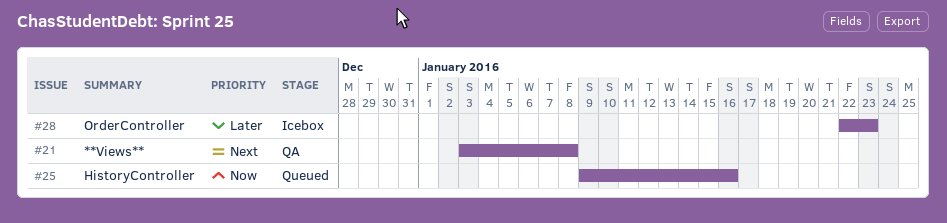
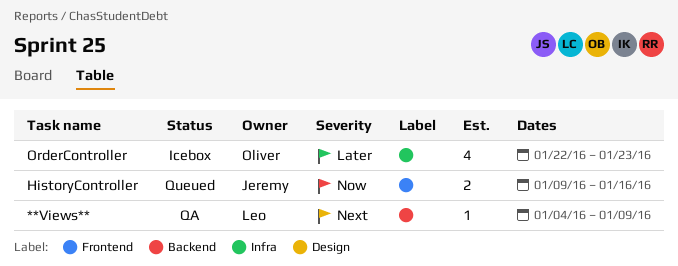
**Views**, start: Jan 3 -> Jan 4
**Views**, due: Jan 8 -> Jan 9

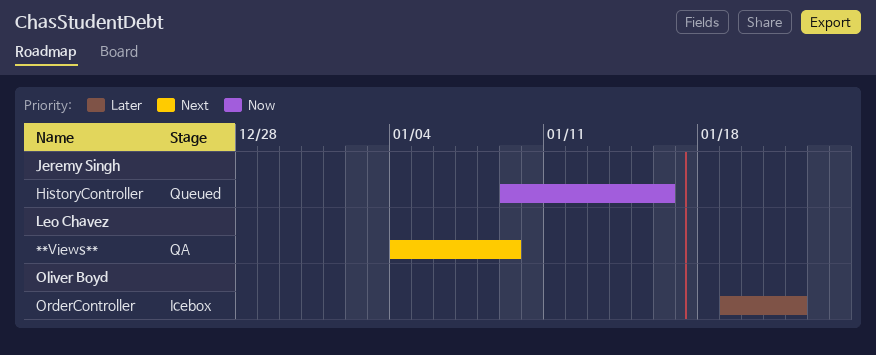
OrderController, start: Jan 22 -> Jan 19
OrderController, due: Jan 23 -> Jan 22

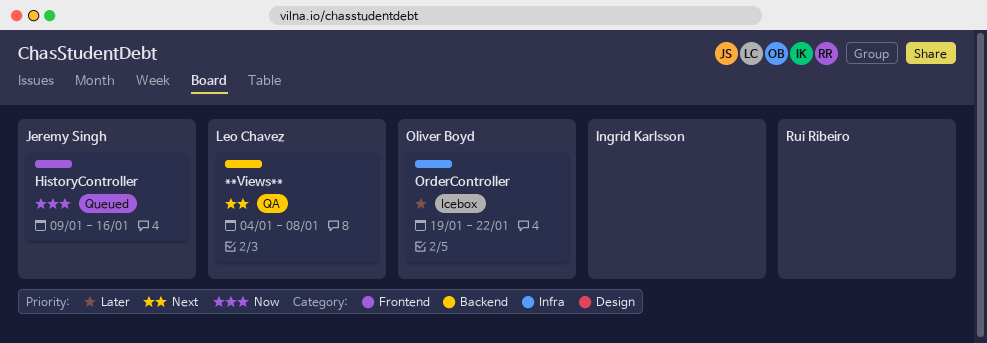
**Views**, due: Jan 9 -> Jan 8

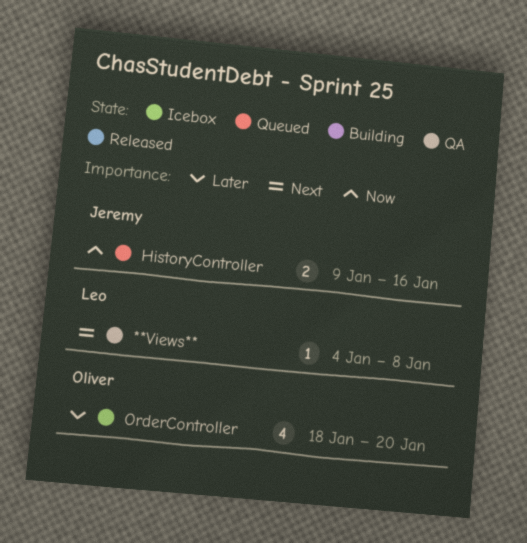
OrderController, start: Jan 19 -> Jan 18
OrderController, due: Jan 22 -> Jan 20

